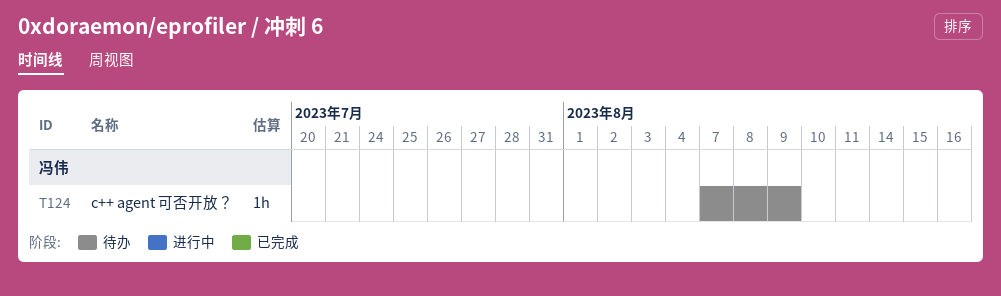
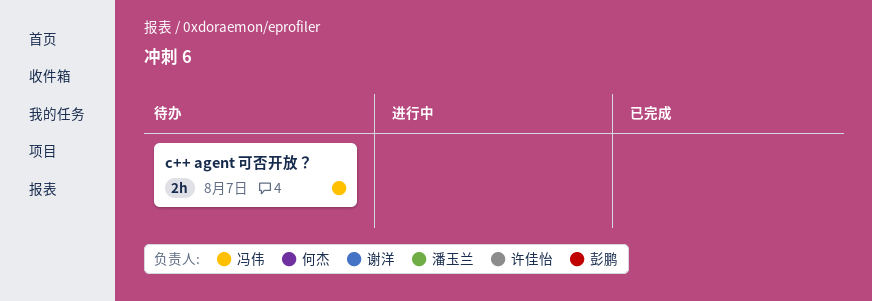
c++ agent 可否开放？, estimate: 1h -> 2h
c++ agent 可否开放？, due: Aug 9 -> Aug 7

